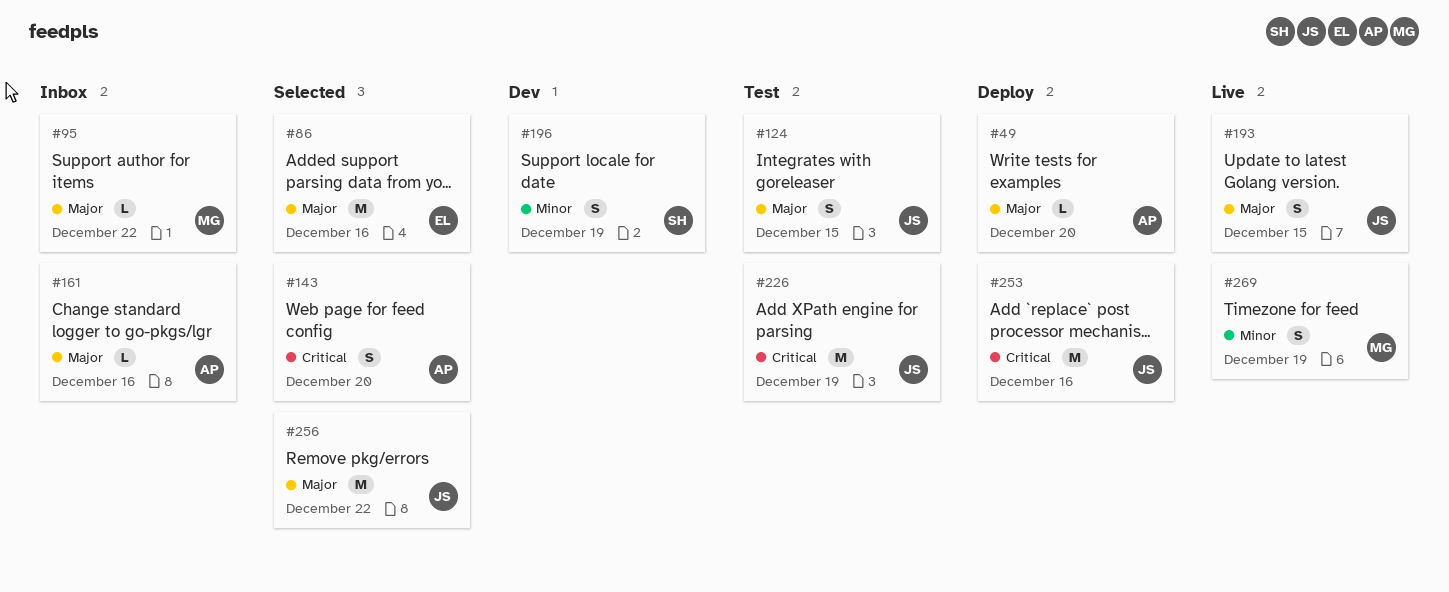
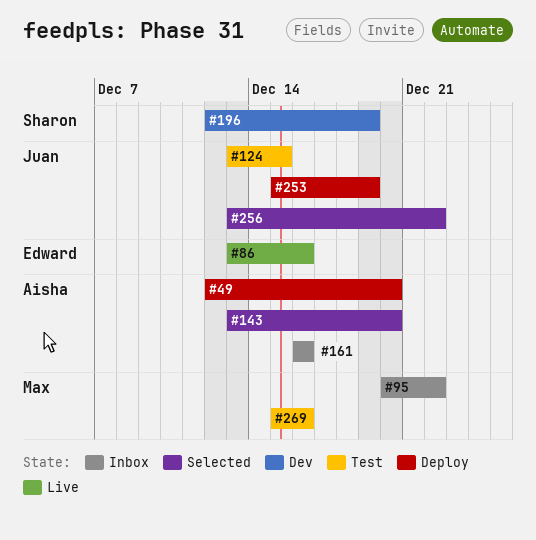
#86, status: Selected -> Live
#193: present -> none
#226: present -> none
#253, due: Dec 16 -> Dec 19
#269, status: Live -> Test
#269, due: Dec 19 -> Dec 16

